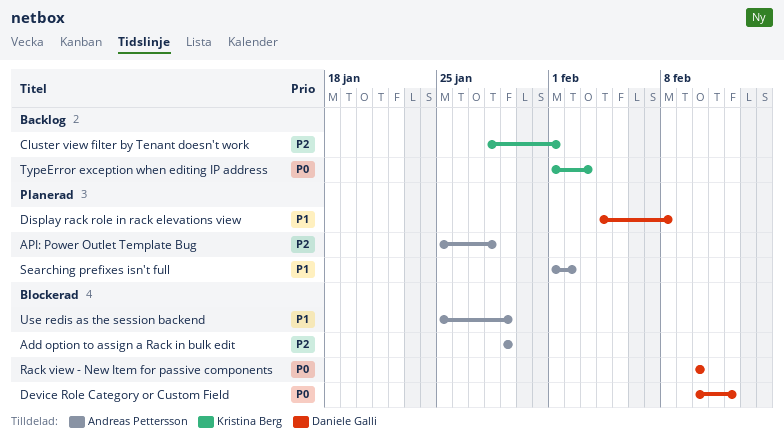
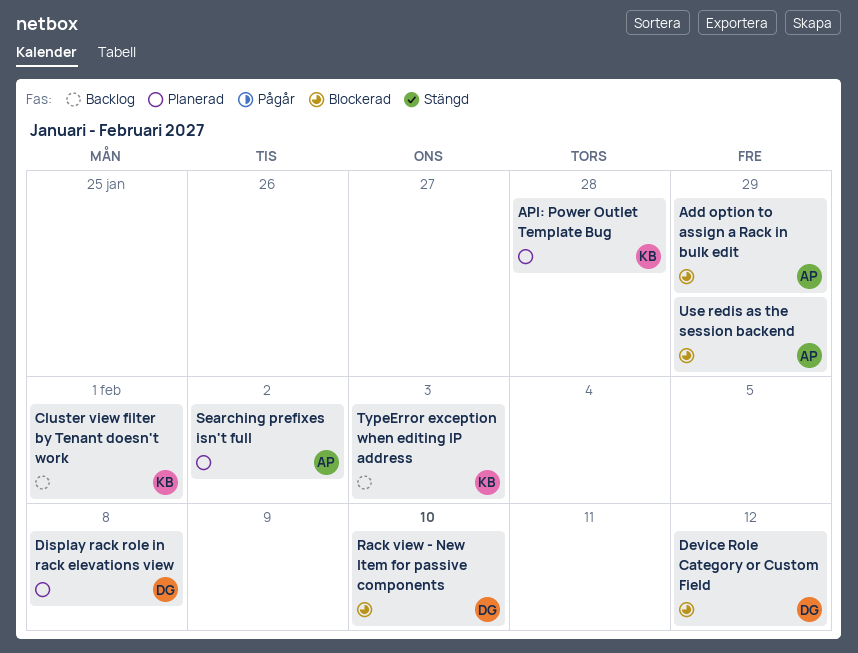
API: Power Outlet Template Bug, owner: Andreas Pettersson -> Kristina Berg

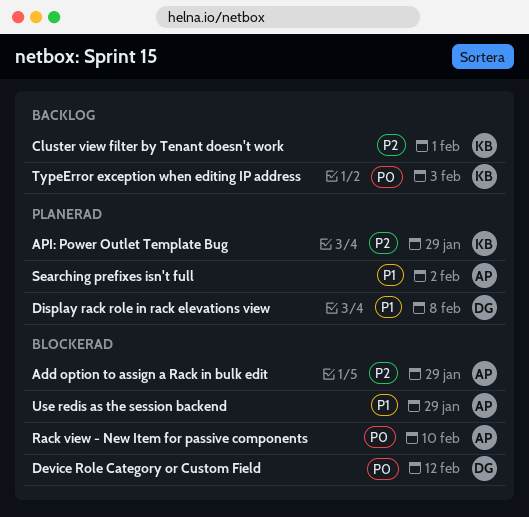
API: Power Outlet Template Bug, due: Jan 28 -> Jan 29
Rack view - New Item for passive components, owner: DG -> AP

